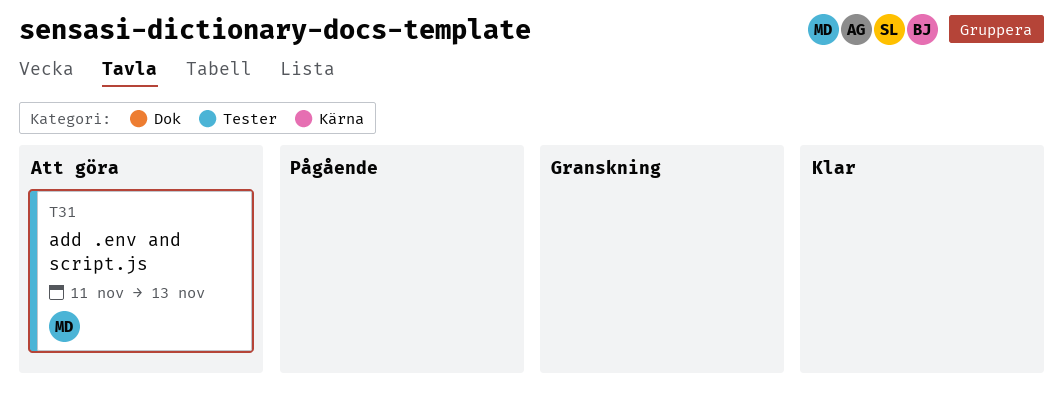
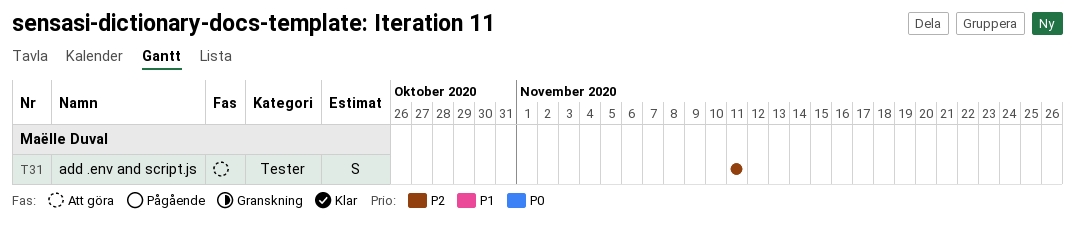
T31, due: Nov 13 -> Nov 11

